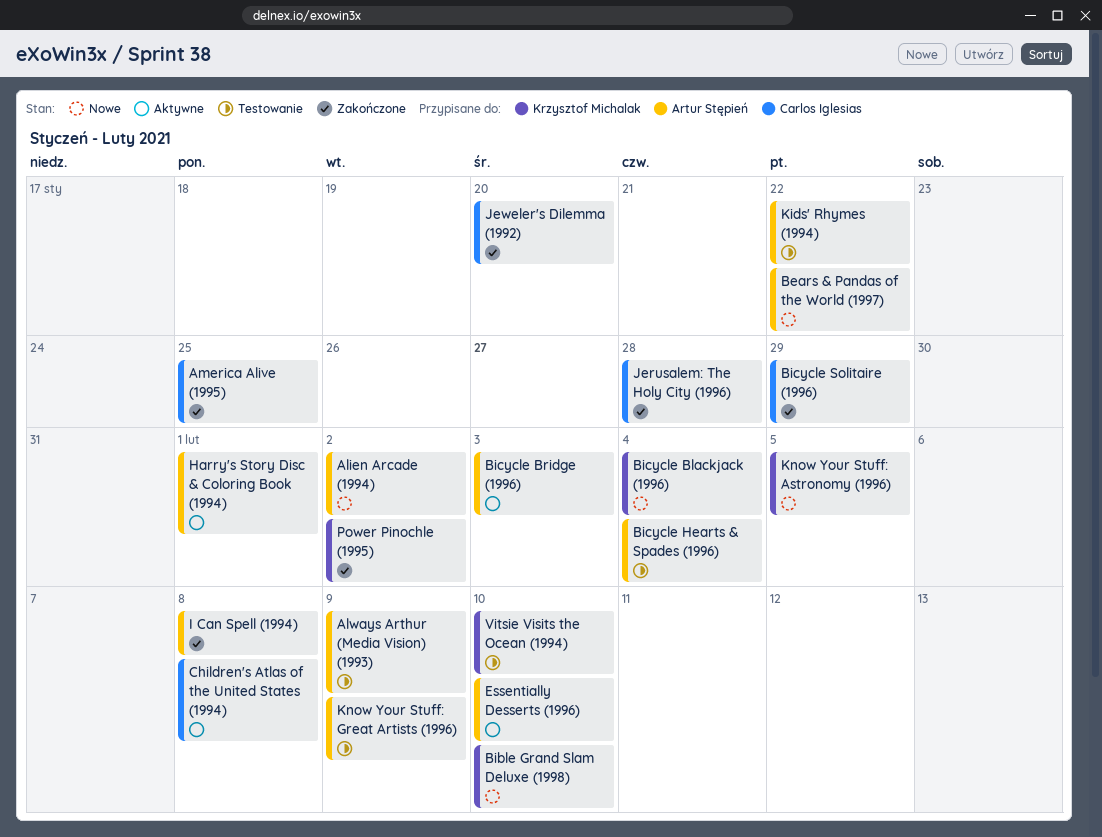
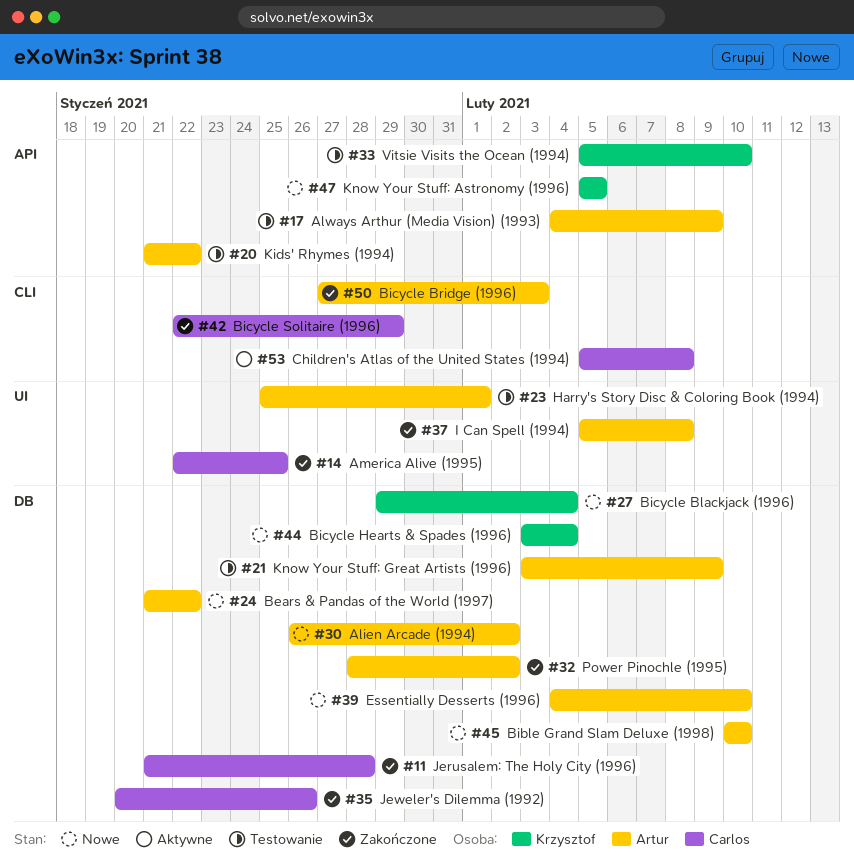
Bible Grand Slam Deluxe (1998), owner: Krzysztof Michalak -> Artur Stępień
Bicycle Bridge (1996), status: Aktywne -> Zakończone
Bicycle Hearts & Spades (1996), status: Testowanie -> Nowe
Bicycle Hearts & Spades (1996), owner: Artur Stępień -> Krzysztof Michalak
Essentially Desserts (1996), status: Aktywne -> Nowe
Harry's Story Disc & Coloring Book (1994), status: Aktywne -> Testowanie
Jeweler's Dilemma (1992), due: Jan 20 -> Jan 26
Power Pinochle (1995), owner: Krzysztof Michalak -> Artur Stępień

